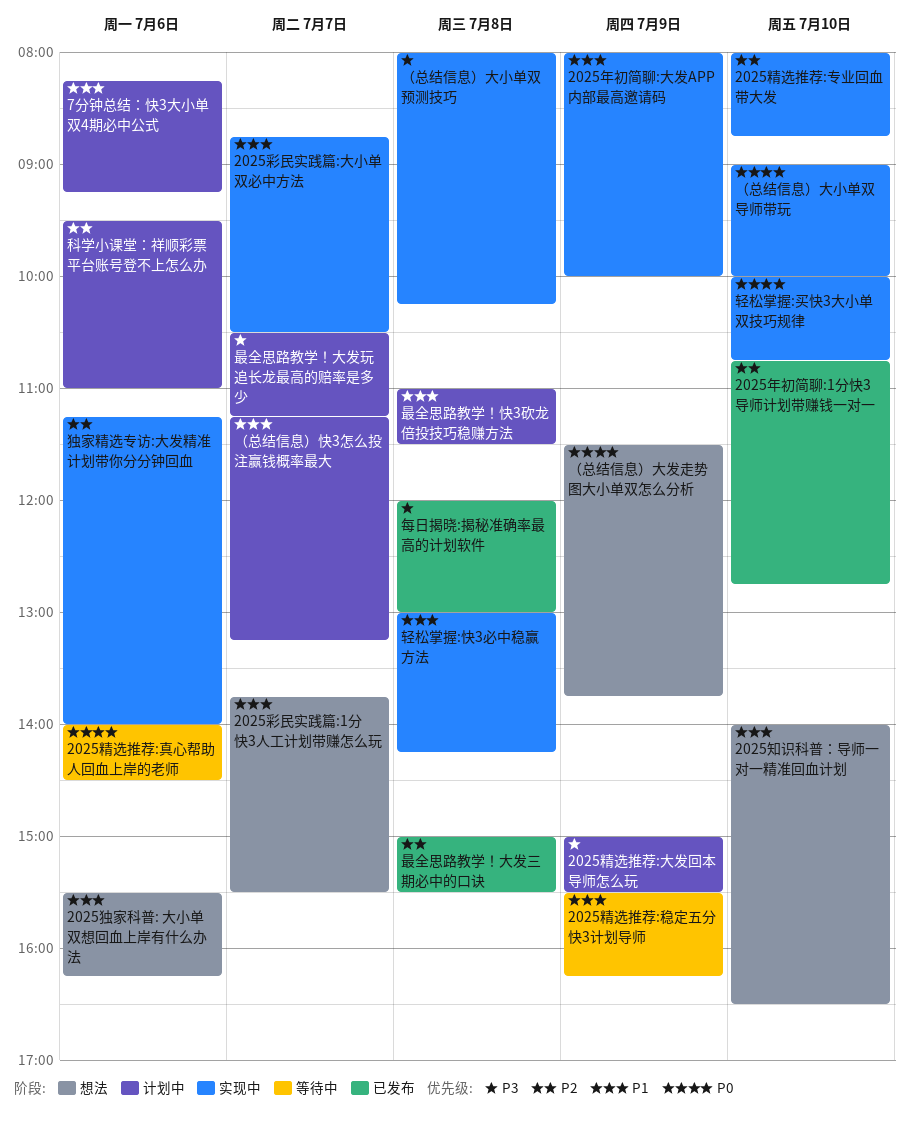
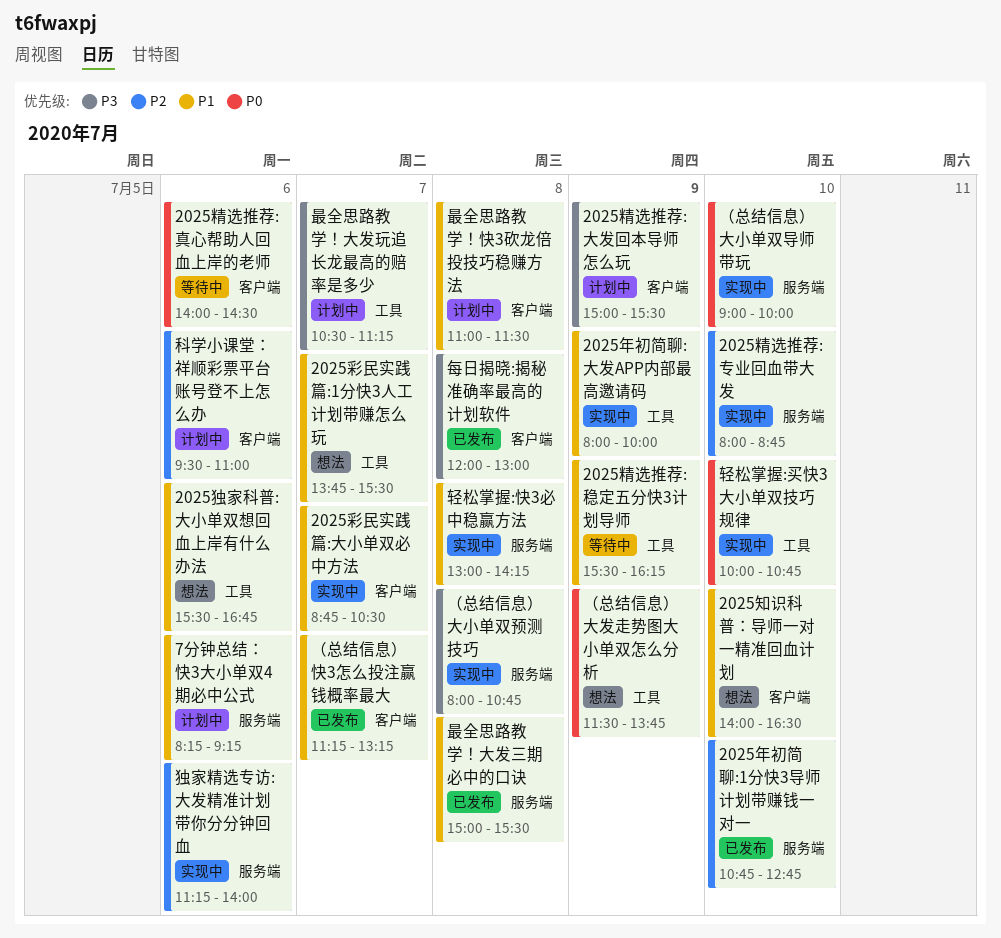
2025独家科普: 大小单双想回血上岸有什么办法, ends: 16:15 -> 16:45
最全思路教学！大发三期必中的口诀, priority: P2 -> P1
（总结信息）大小单双预测技巧, ends: 10:15 -> 10:45
（总结信息）快3怎么投注赢钱概率最大, status: 计划中 -> 已发布

